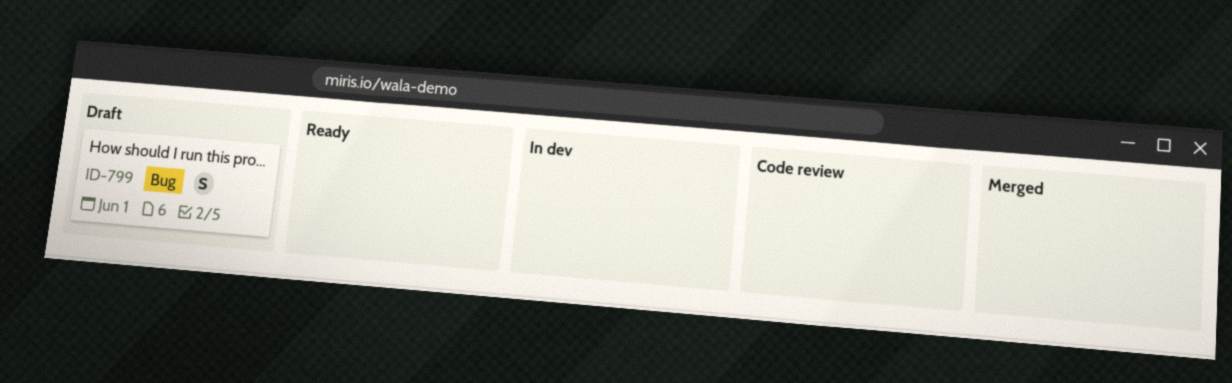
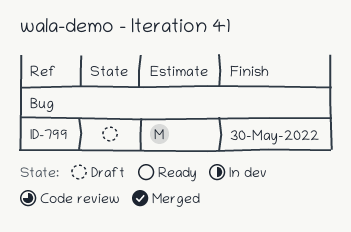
ID-799, estimate: S -> M
ID-799, due: Jun 1 -> May 30

